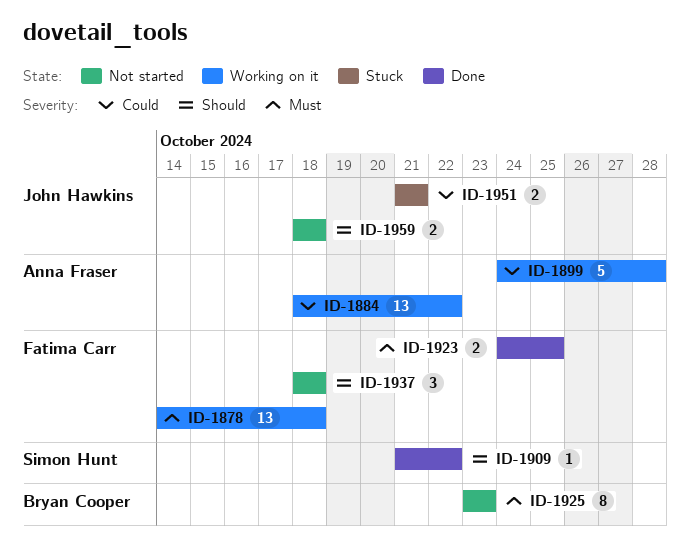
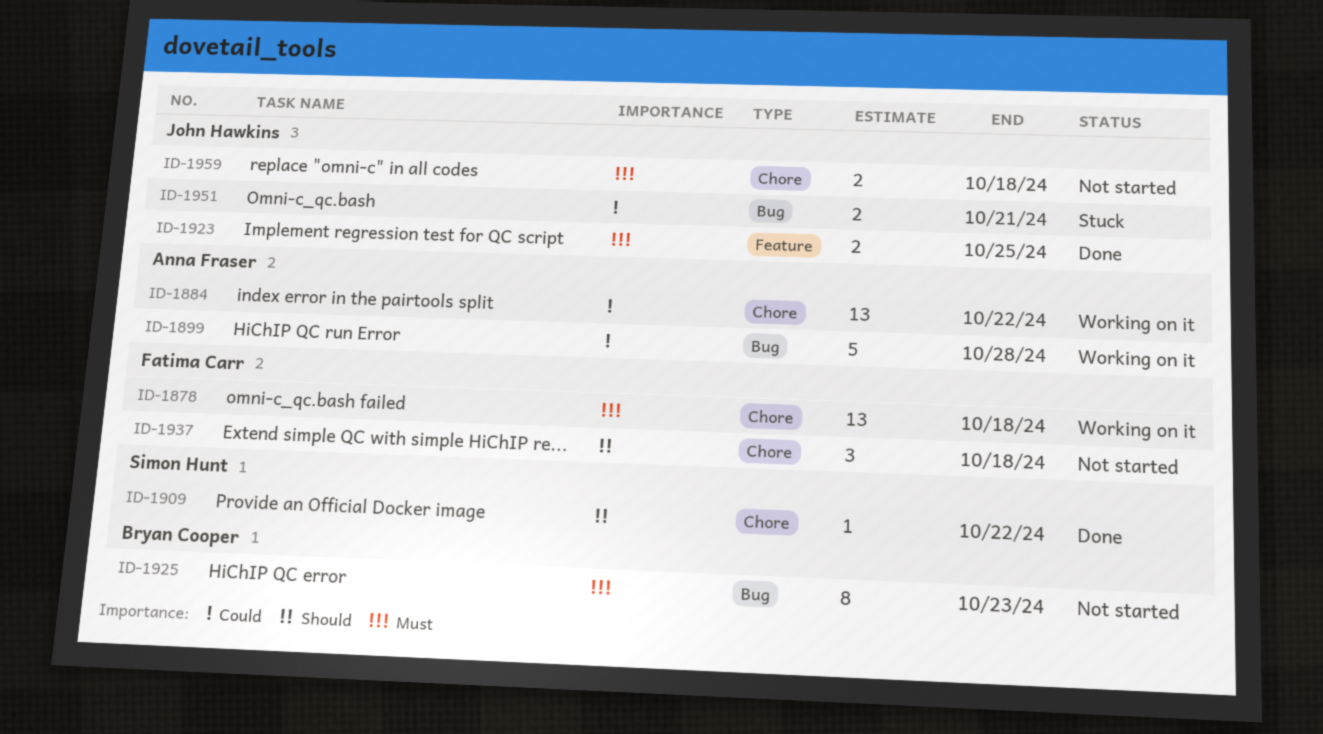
ID-1923, owner: Fatima Carr -> John Hawkins
ID-1959, priority: Should -> Must

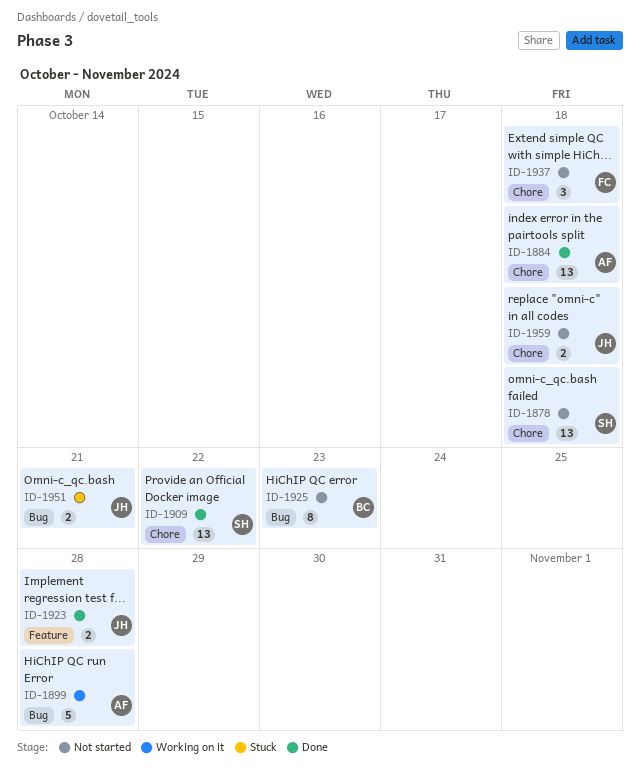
ID-1878, status: Working on it -> Not started
ID-1878, owner: Fatima Carr -> Simon Hunt
ID-1884, status: Working on it -> Done
ID-1884, due: Oct 22 -> Oct 18
ID-1909, estimate: 1 -> 13
ID-1923, due: Oct 25 -> Oct 28

